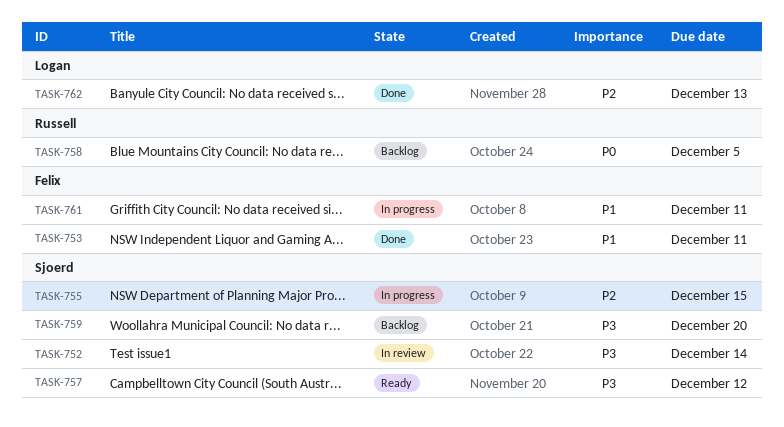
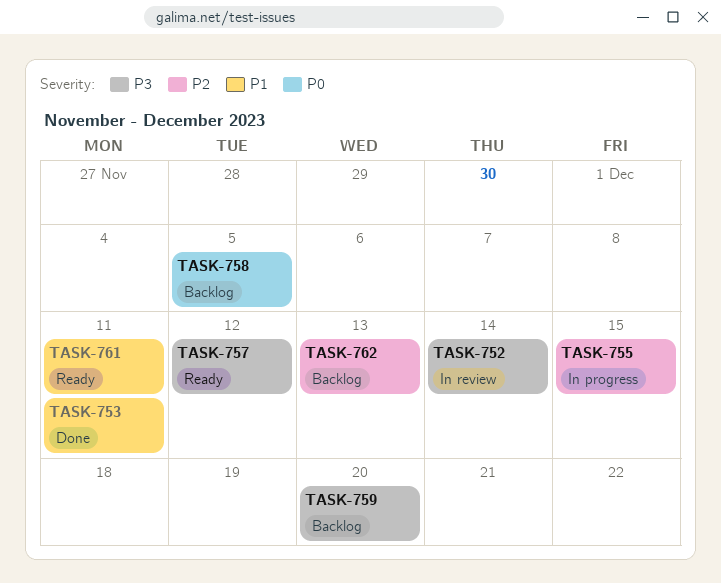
TASK-761, status: In progress -> Ready
TASK-762, status: Done -> Backlog

